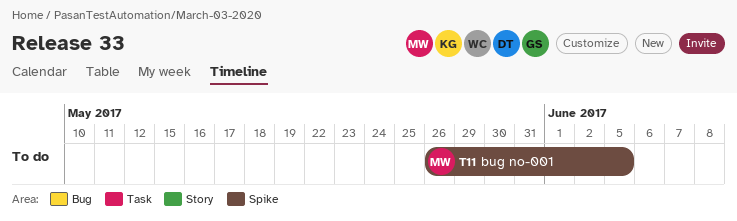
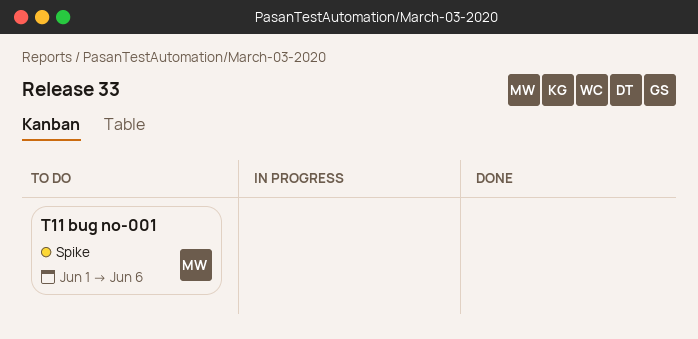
T11, start: May 26 -> Jun 1
T11, due: Jun 5 -> Jun 6

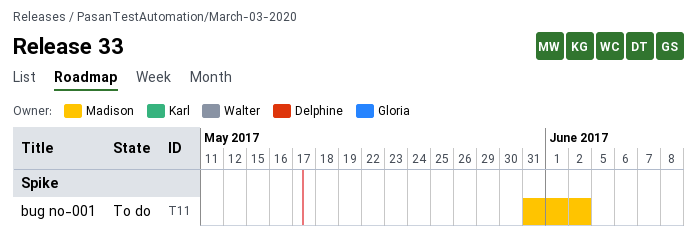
T11, start: Jun 1 -> May 31
T11, due: Jun 6 -> Jun 2

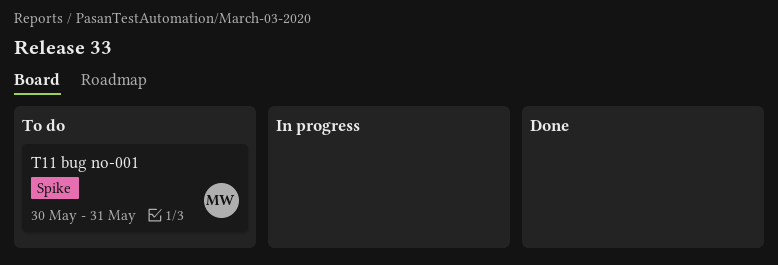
T11, start: May 31 -> May 30
T11, due: Jun 2 -> May 31

